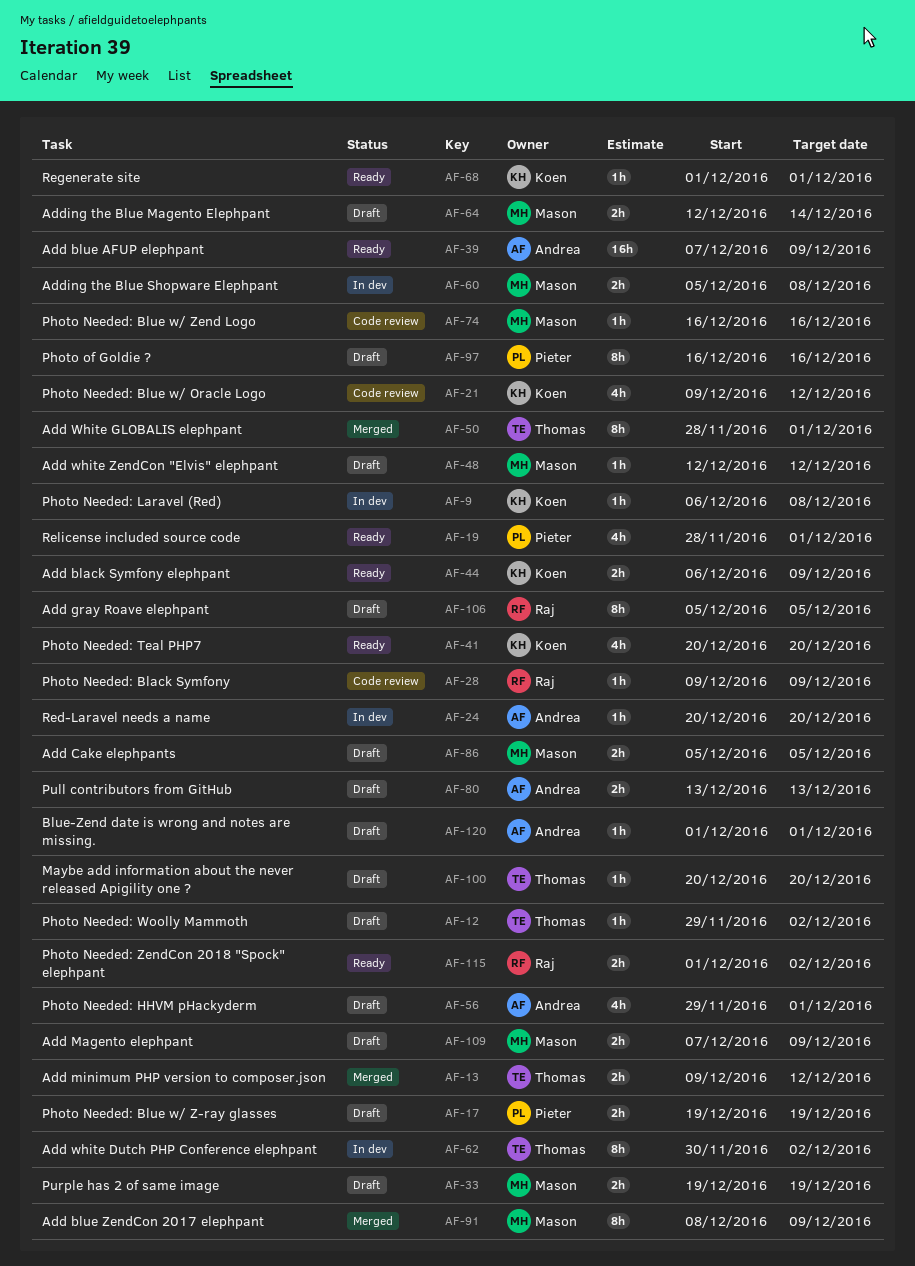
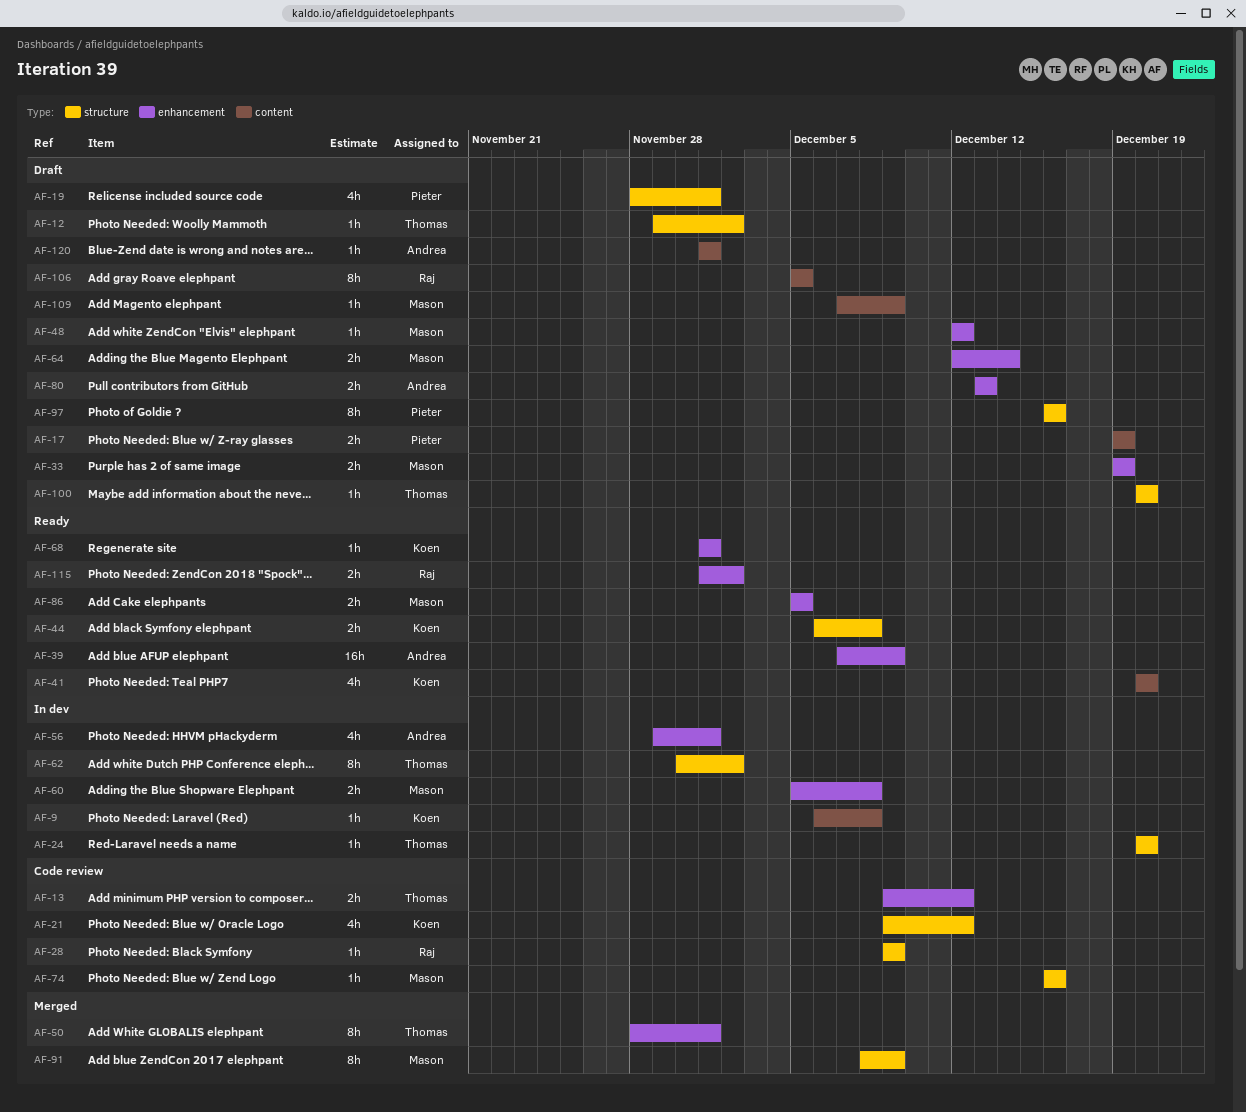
AF-13, status: Merged -> Code review
AF-19, status: Ready -> Draft
AF-24, owner: Andrea -> Thomas
AF-44, due: Dec 9 -> Dec 8
AF-56, status: Draft -> In dev
AF-86, status: Draft -> Ready
AF-109, estimate: 2h -> 1h

